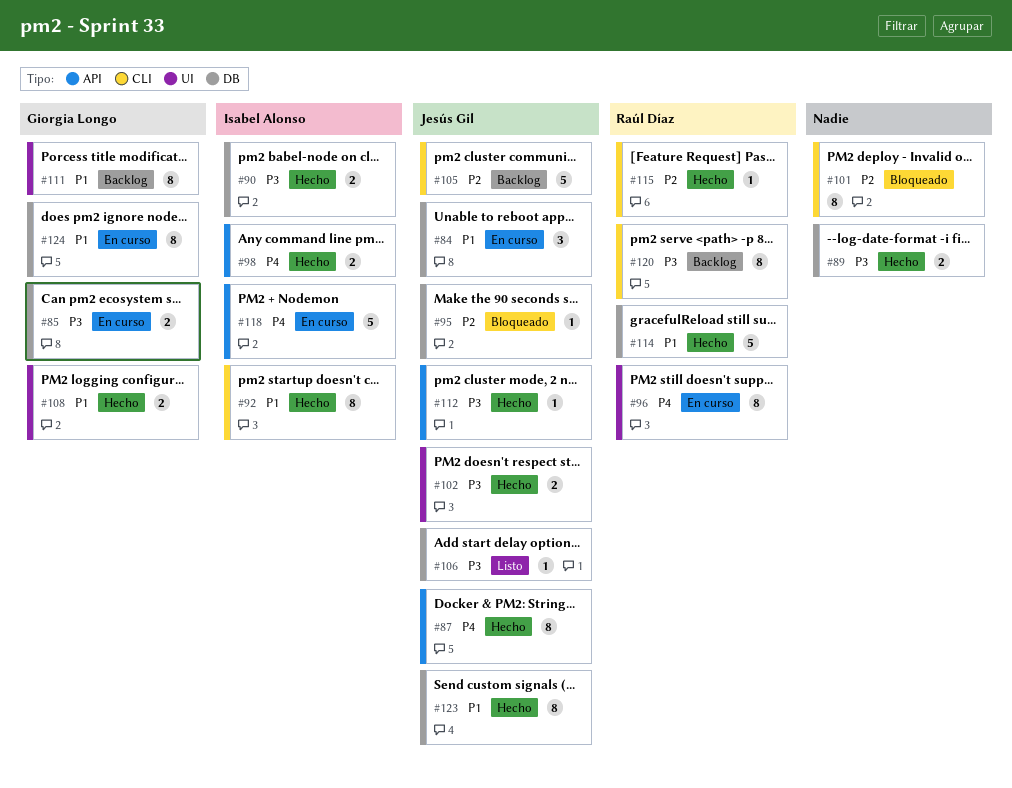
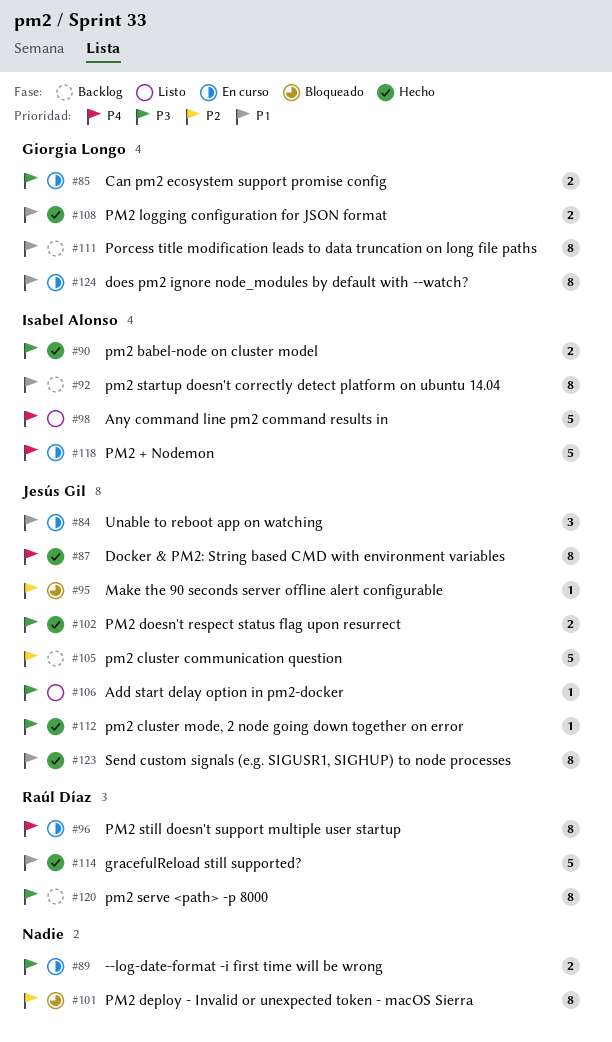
#89, status: Hecho -> En curso
#92, status: Hecho -> Backlog
#98, status: Hecho -> Listo
#98, estimate: 2 -> 5
#115: present -> none

